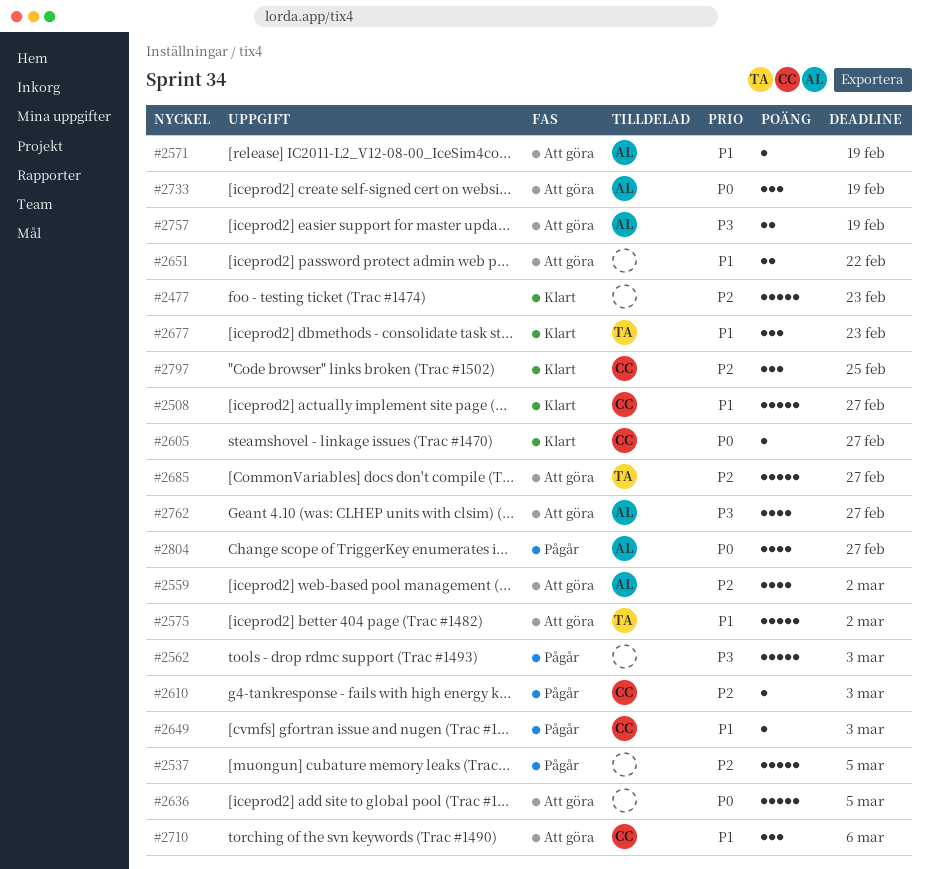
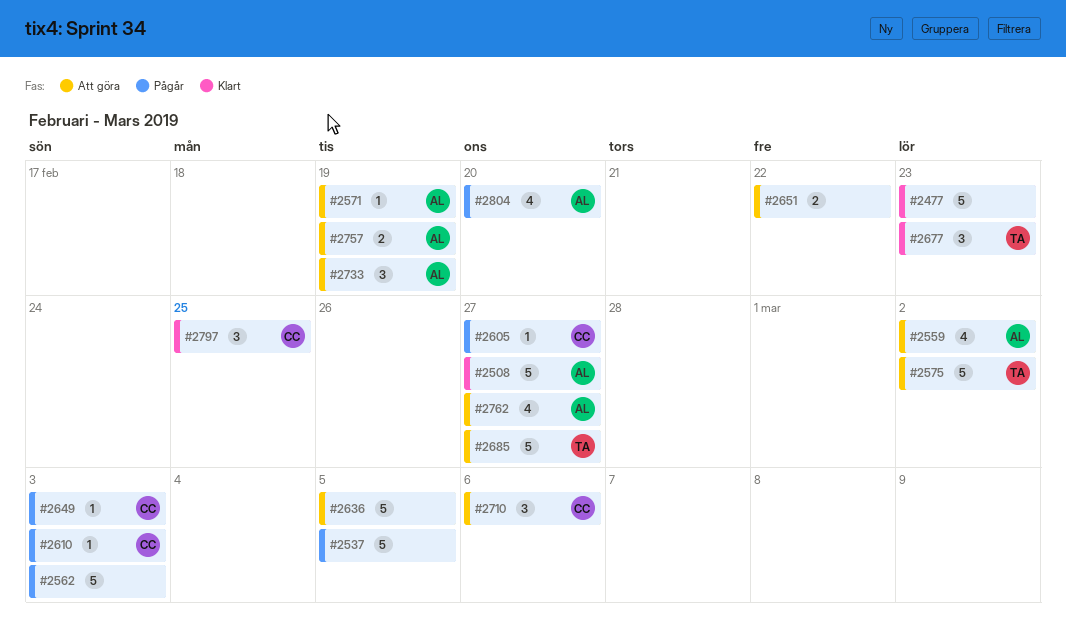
#2508, owner: CC -> AL
#2605, status: Klart -> Pågår
#2804, due: Feb 27 -> Feb 20

